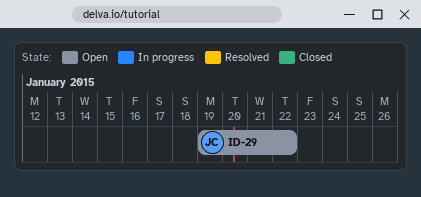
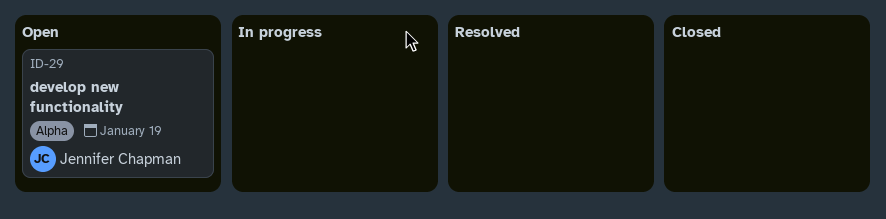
ID-29, due: Jan 22 -> Jan 19

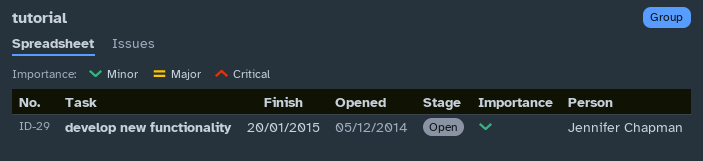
ID-29, due: Jan 19 -> Jan 20

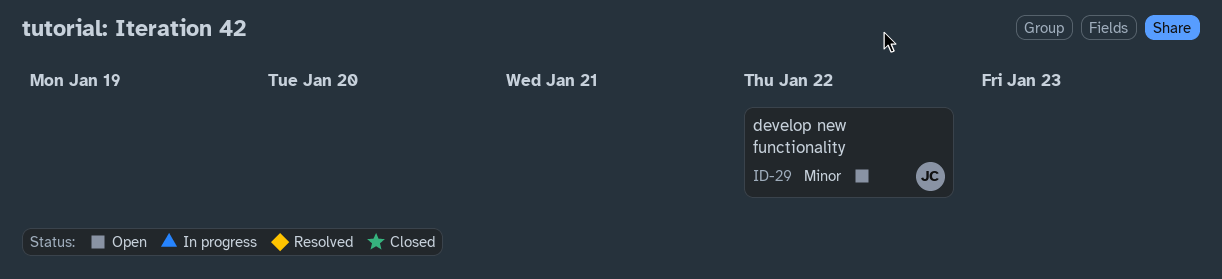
ID-29, due: Jan 20 -> Jan 22

